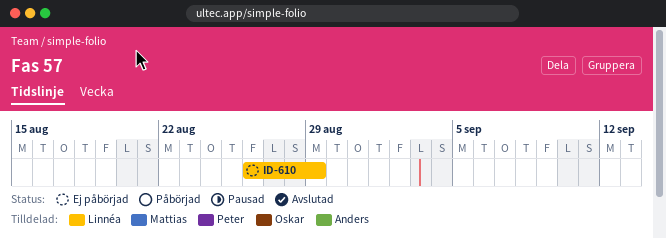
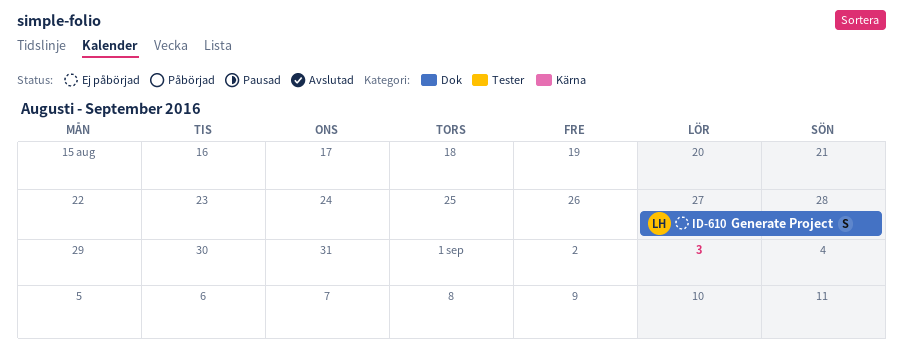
ID-610, start: Aug 26 -> Aug 27
ID-610, due: Aug 29 -> Aug 28

